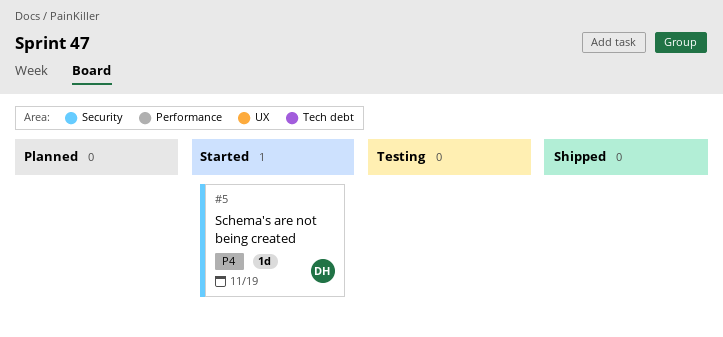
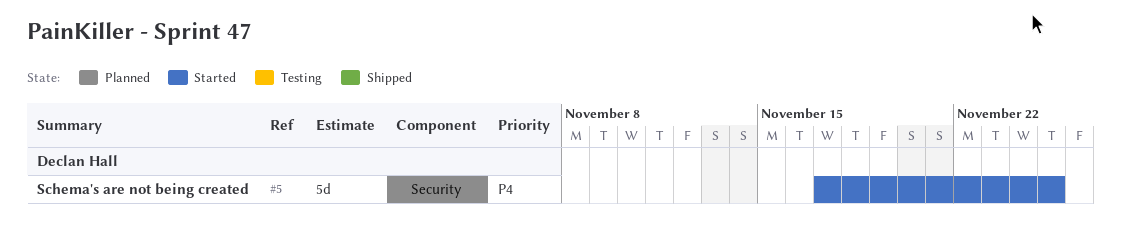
#5, estimate: 1d -> 5d
#5, due: Nov 19 -> Nov 25

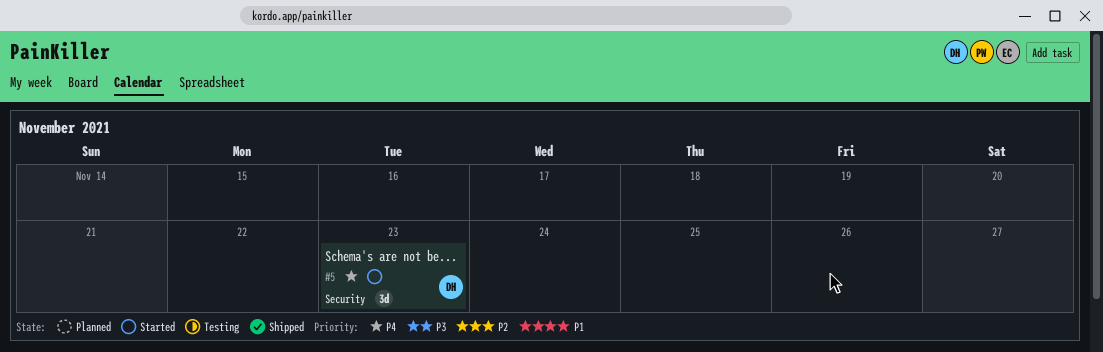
#5, estimate: 5d -> 3d
#5, due: Nov 25 -> Nov 23

